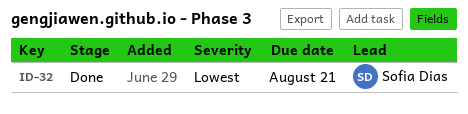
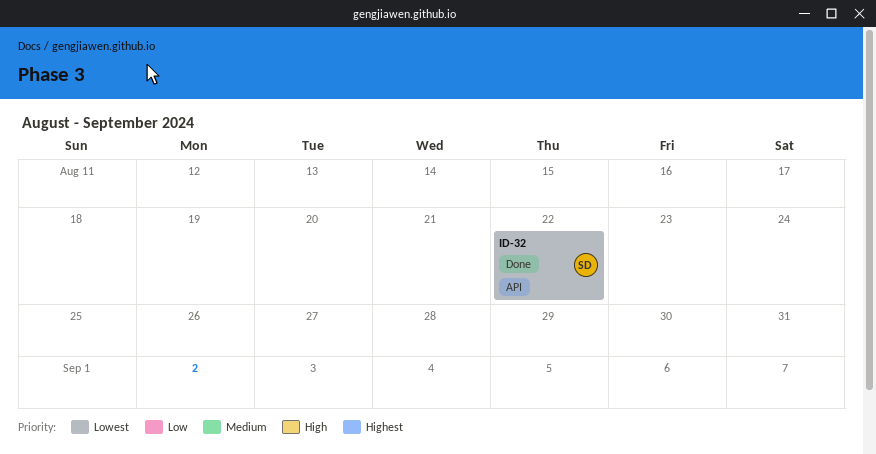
ID-32, due: Aug 21 -> Aug 22

